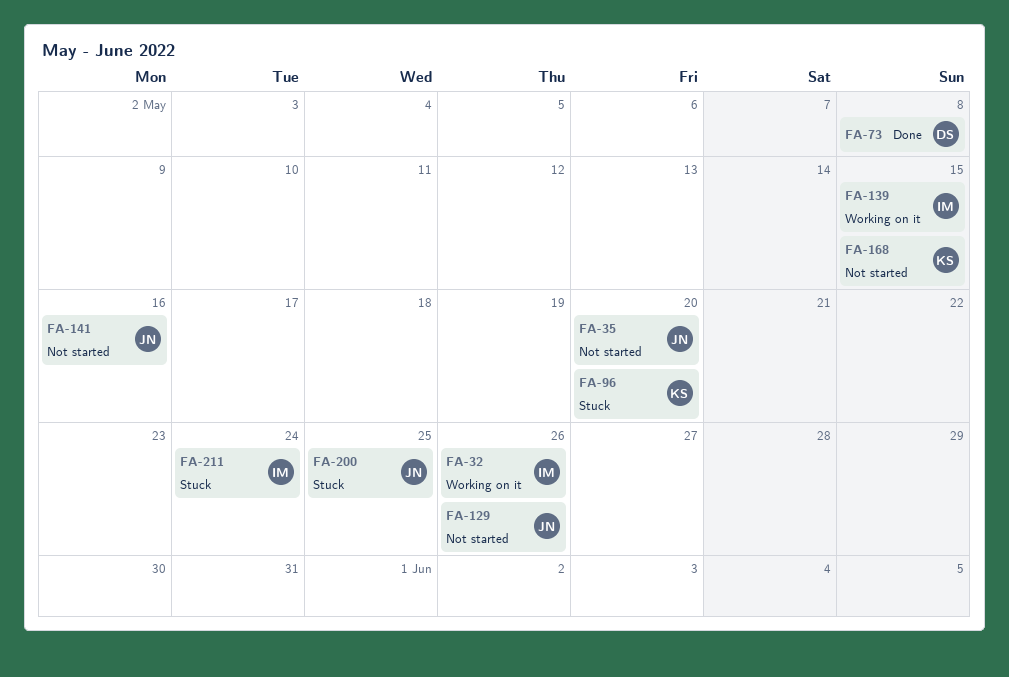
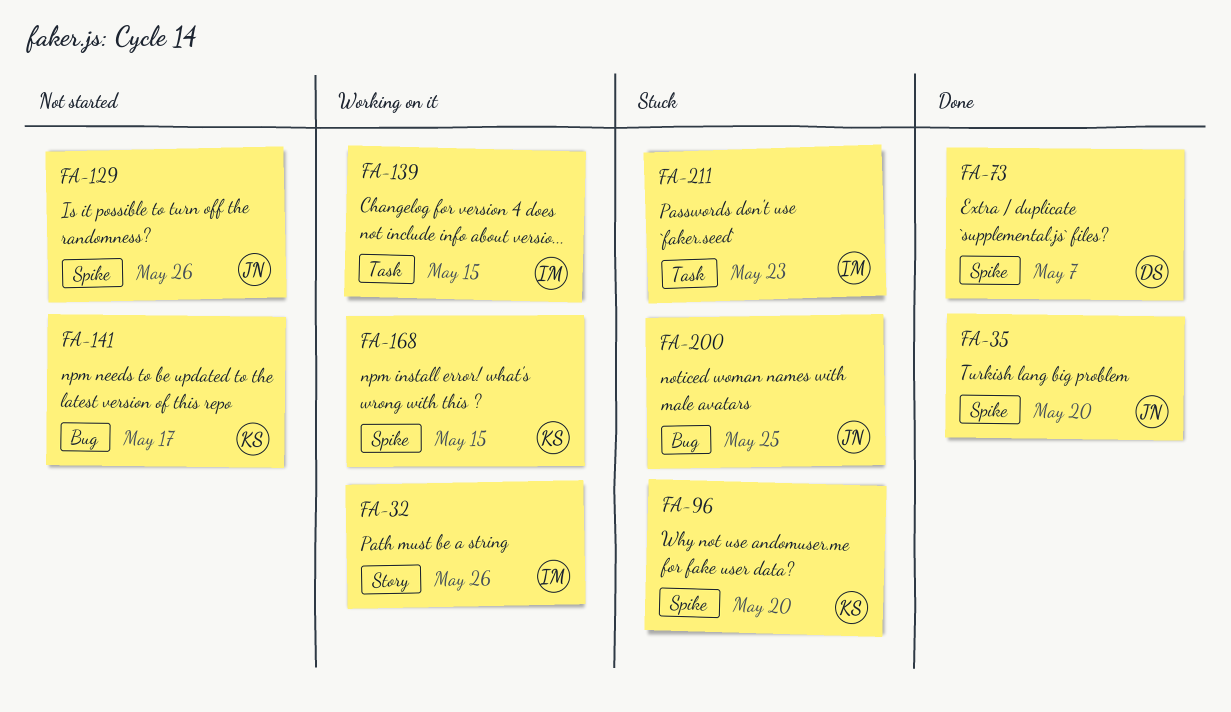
FA-35, status: Not started -> Done
FA-73, due: May 8 -> May 7
FA-141, owner: JN -> KS
FA-141, due: May 16 -> May 17
FA-168, status: Not started -> Working on it
FA-211, due: May 24 -> May 23

